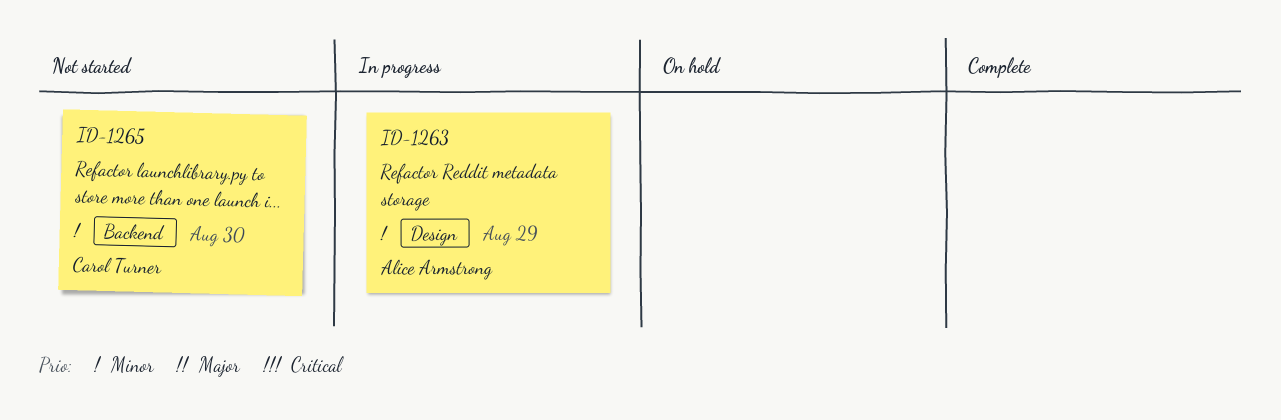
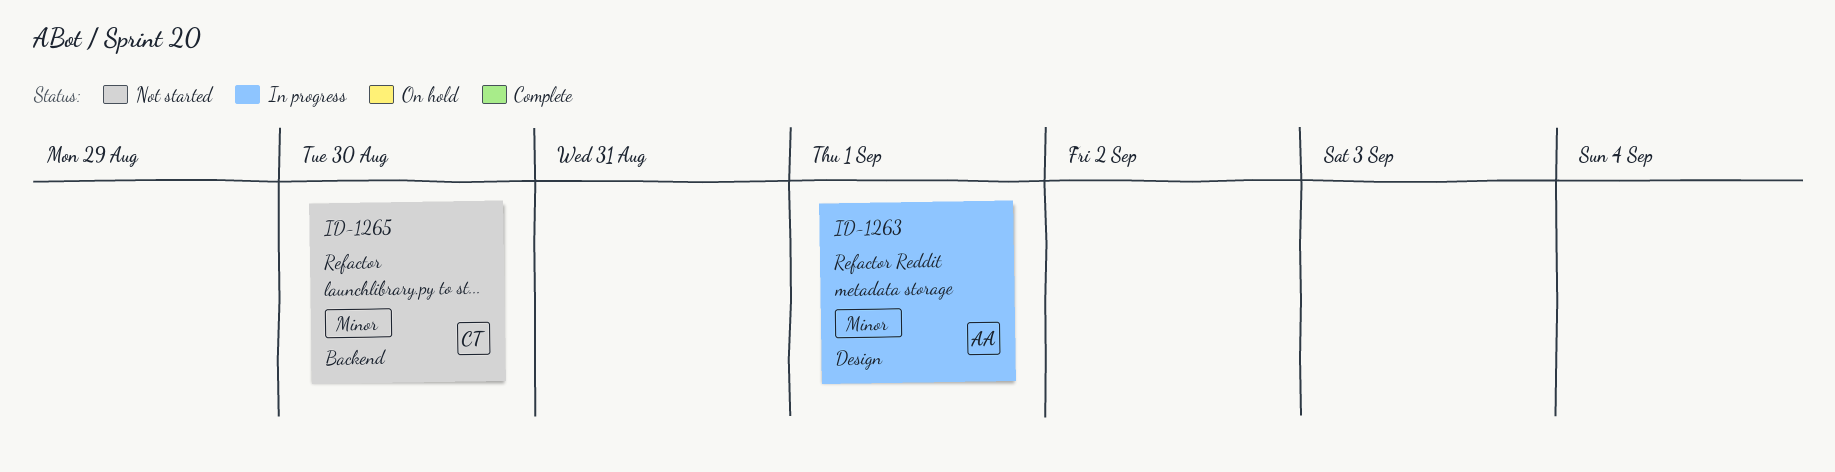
ID-1263, due: Aug 29 -> Sep 1

